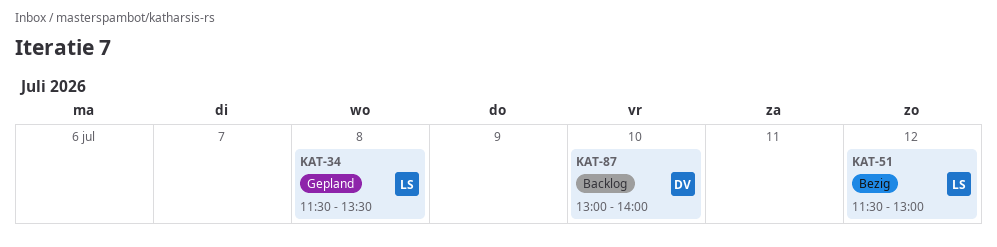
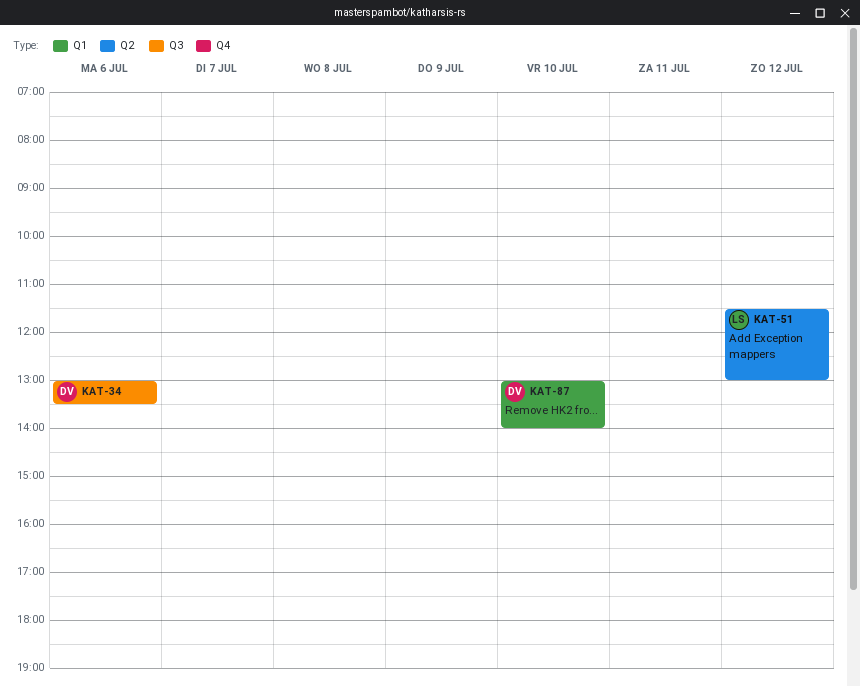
KAT-34, owner: LS -> DV
KAT-34, day: Jul 8 -> Jul 6
KAT-34, begins: 11:30 -> 13:00

